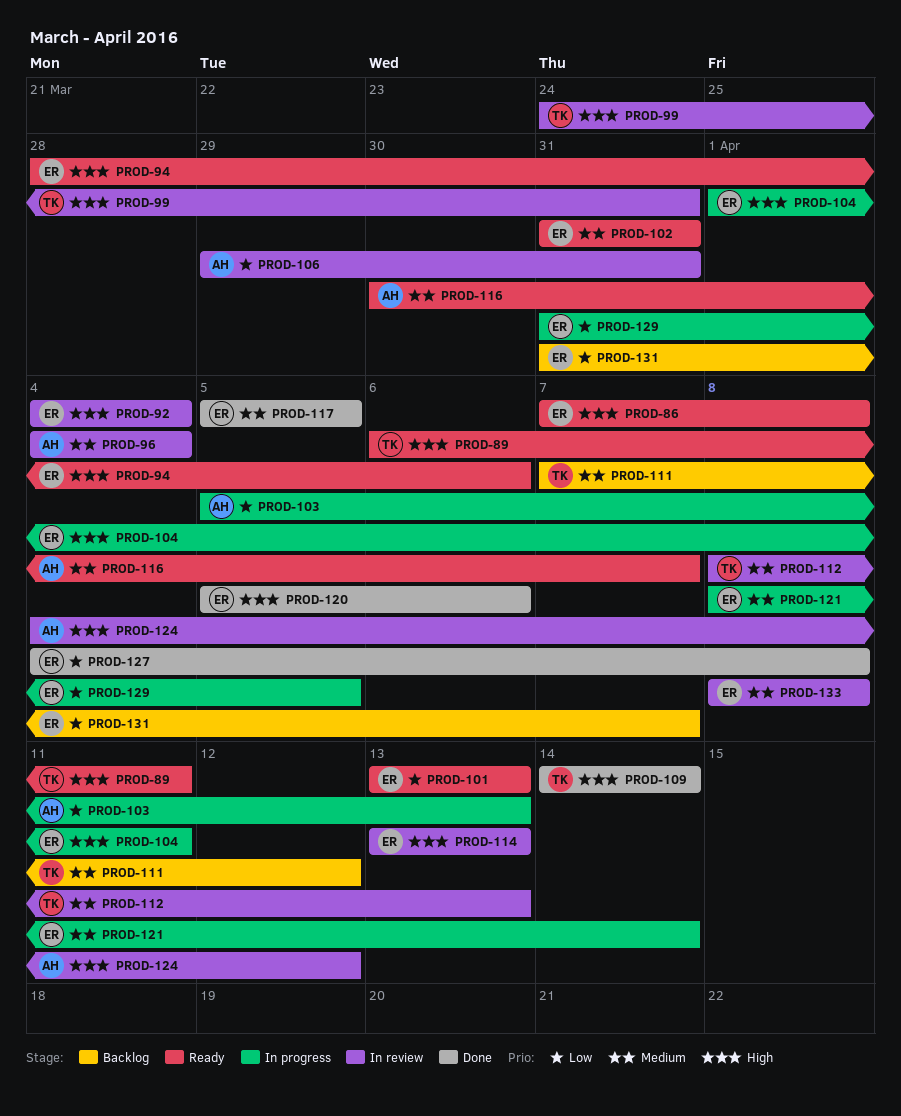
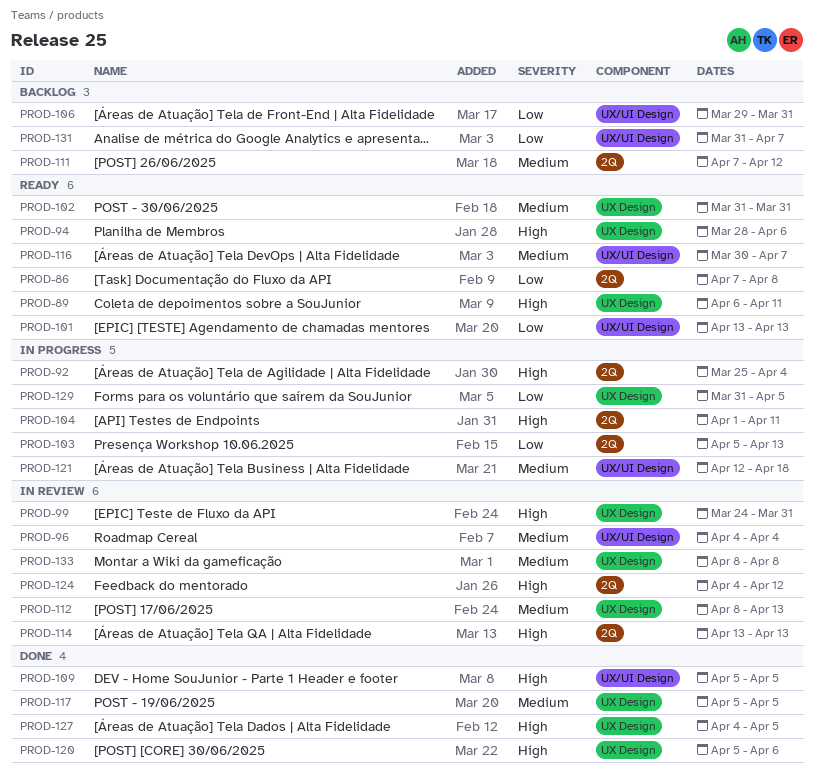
PROD-86, priority: High -> Low
PROD-92, status: In review -> In progress
PROD-92, start: Apr 4 -> Mar 25
PROD-106, status: In review -> Backlog
PROD-109, start: Apr 14 -> Apr 5
PROD-109, due: Apr 14 -> Apr 5
PROD-121, start: Apr 8 -> Apr 12
PROD-121, due: Apr 14 -> Apr 18
PROD-127, priority: Low -> High
PROD-127, due: Apr 8 -> Apr 5

